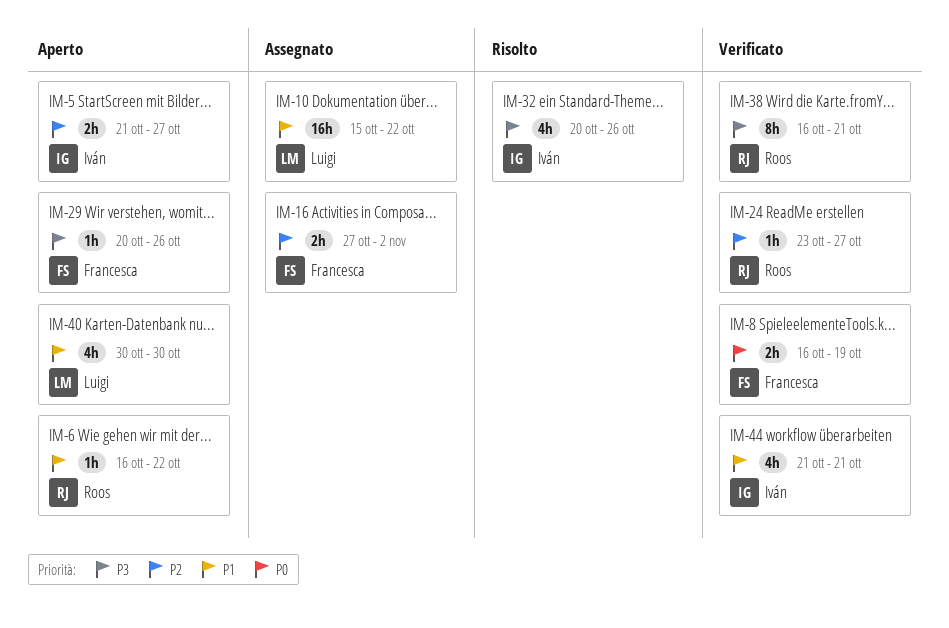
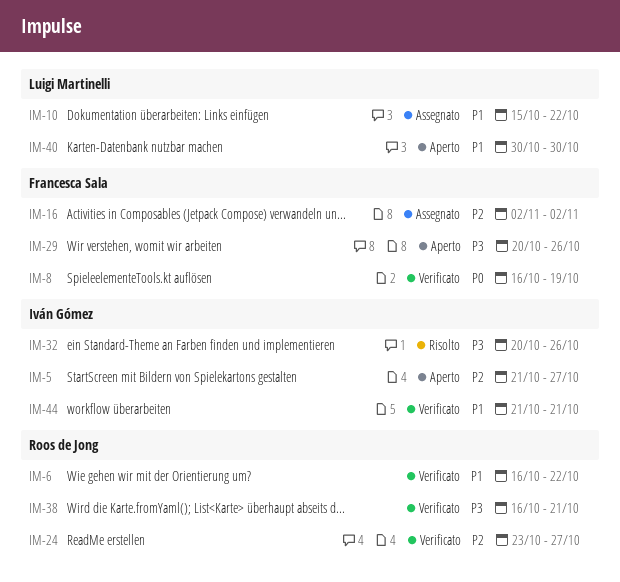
IM-6, status: Aperto -> Verificato
IM-16, start: Oct 27 -> Nov 2

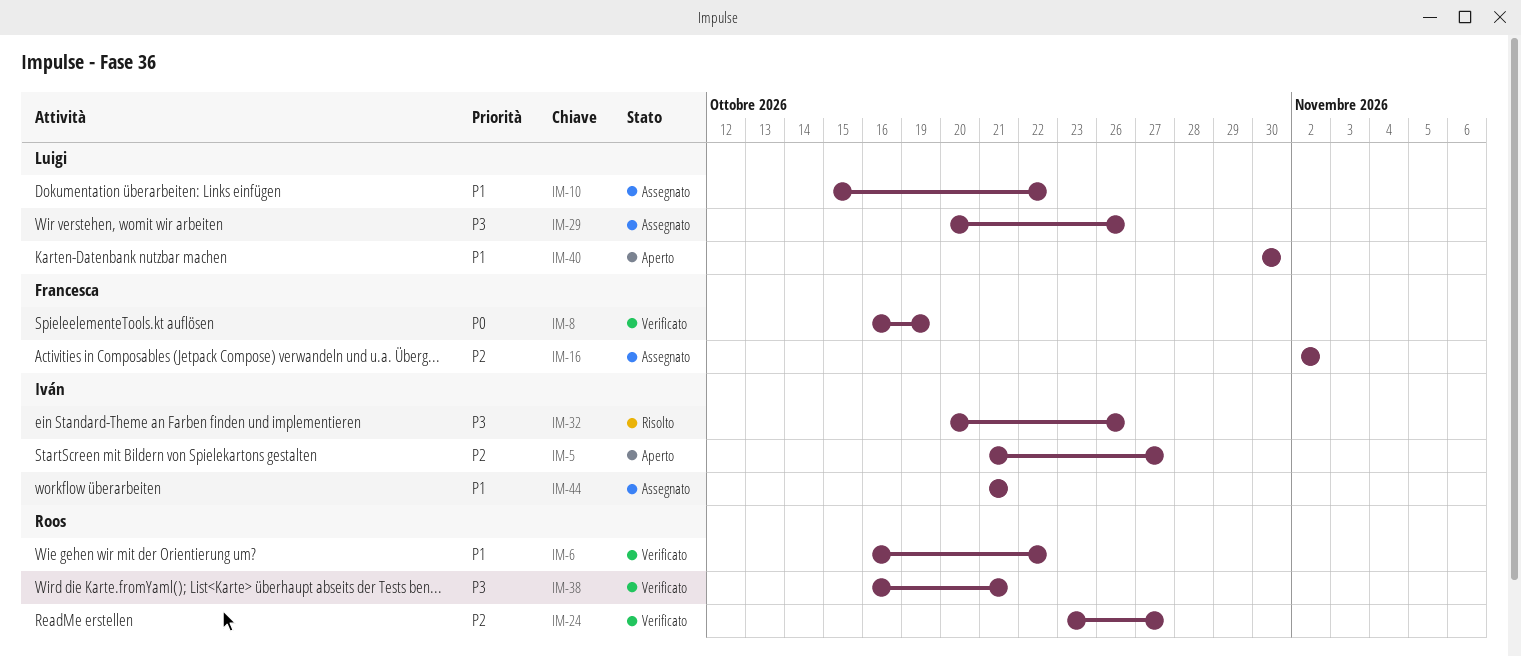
IM-29, status: Aperto -> Assegnato
IM-29, owner: Francesca Sala -> Luigi Martinelli
IM-44, status: Verificato -> Assegnato

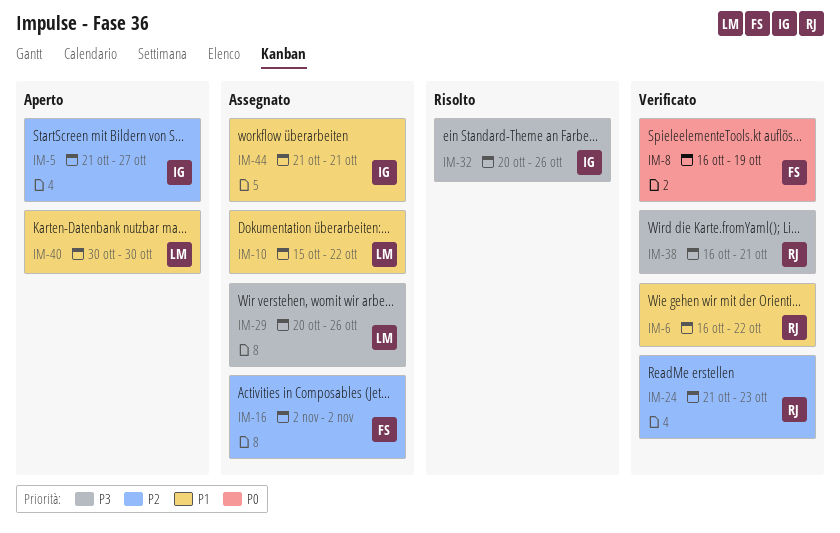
IM-24, start: Oct 23 -> Oct 21
IM-24, due: Oct 27 -> Oct 23

